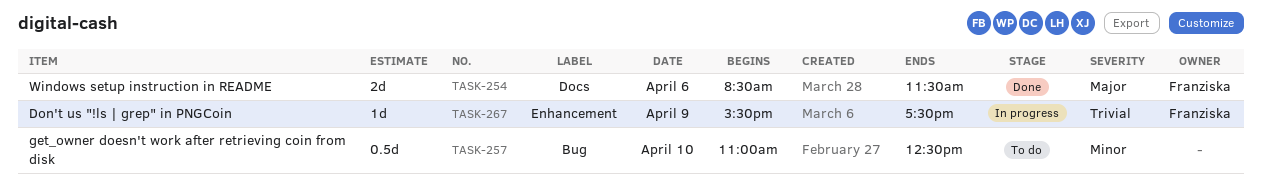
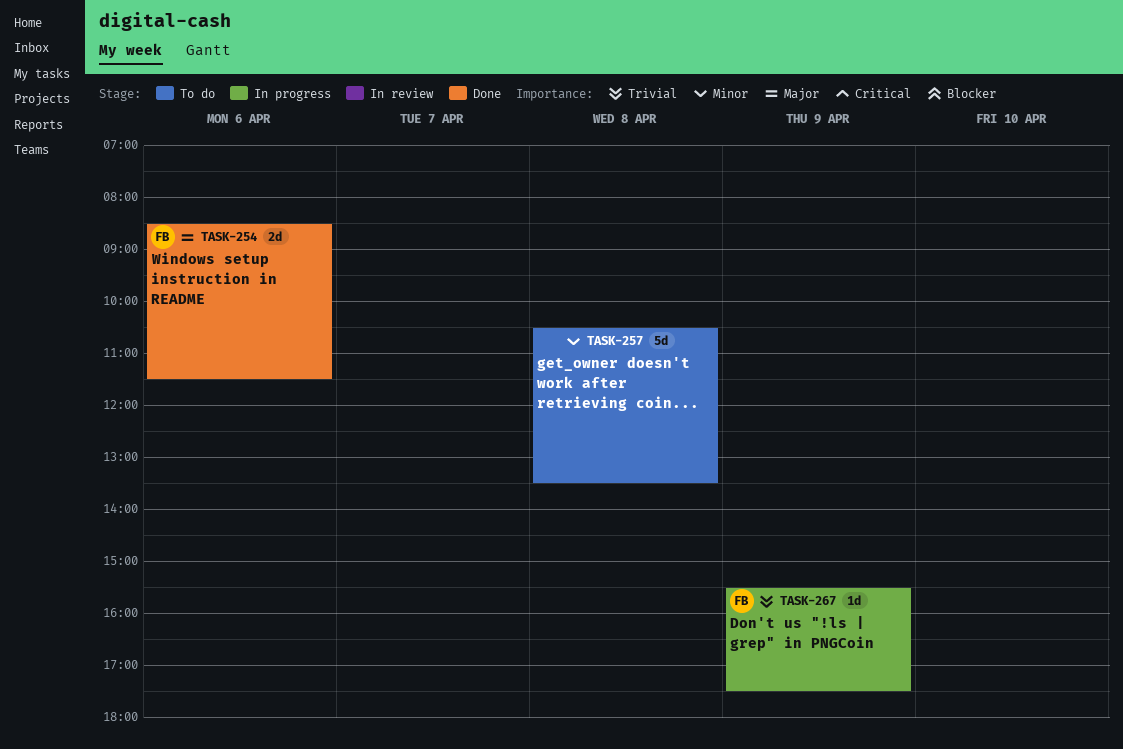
TASK-257, estimate: 0.5d -> 5d
TASK-257, day: Apr 10 -> Apr 8
TASK-257, begins: 11:00 -> 10:30
TASK-257, ends: 12:30 -> 13:30

